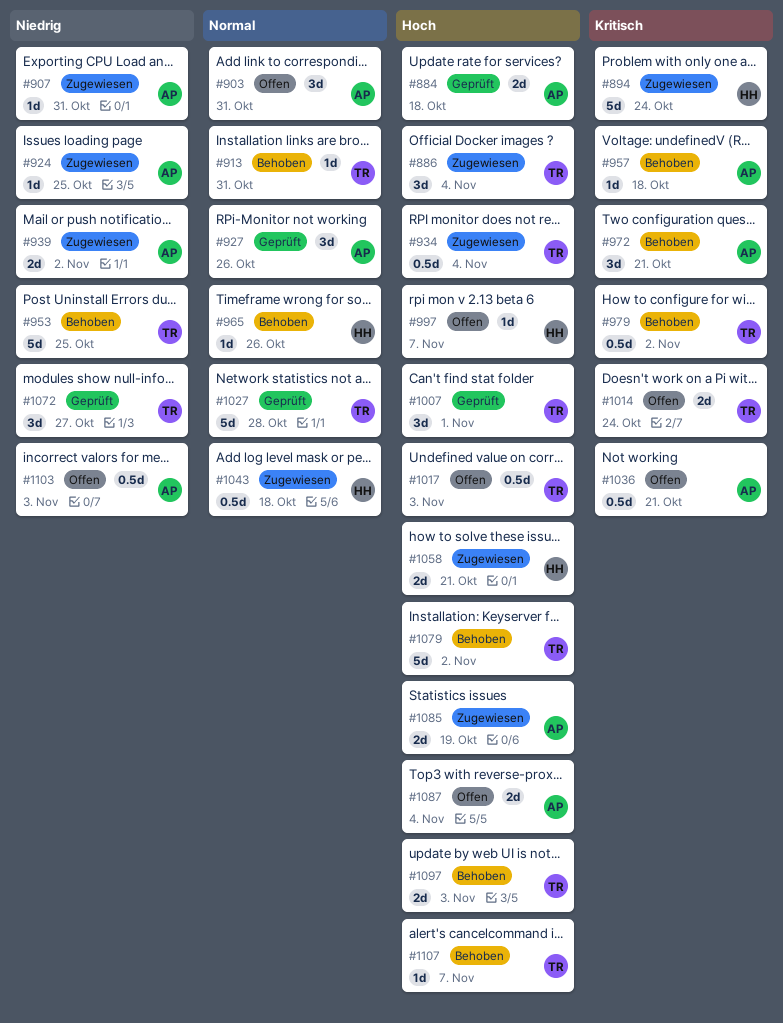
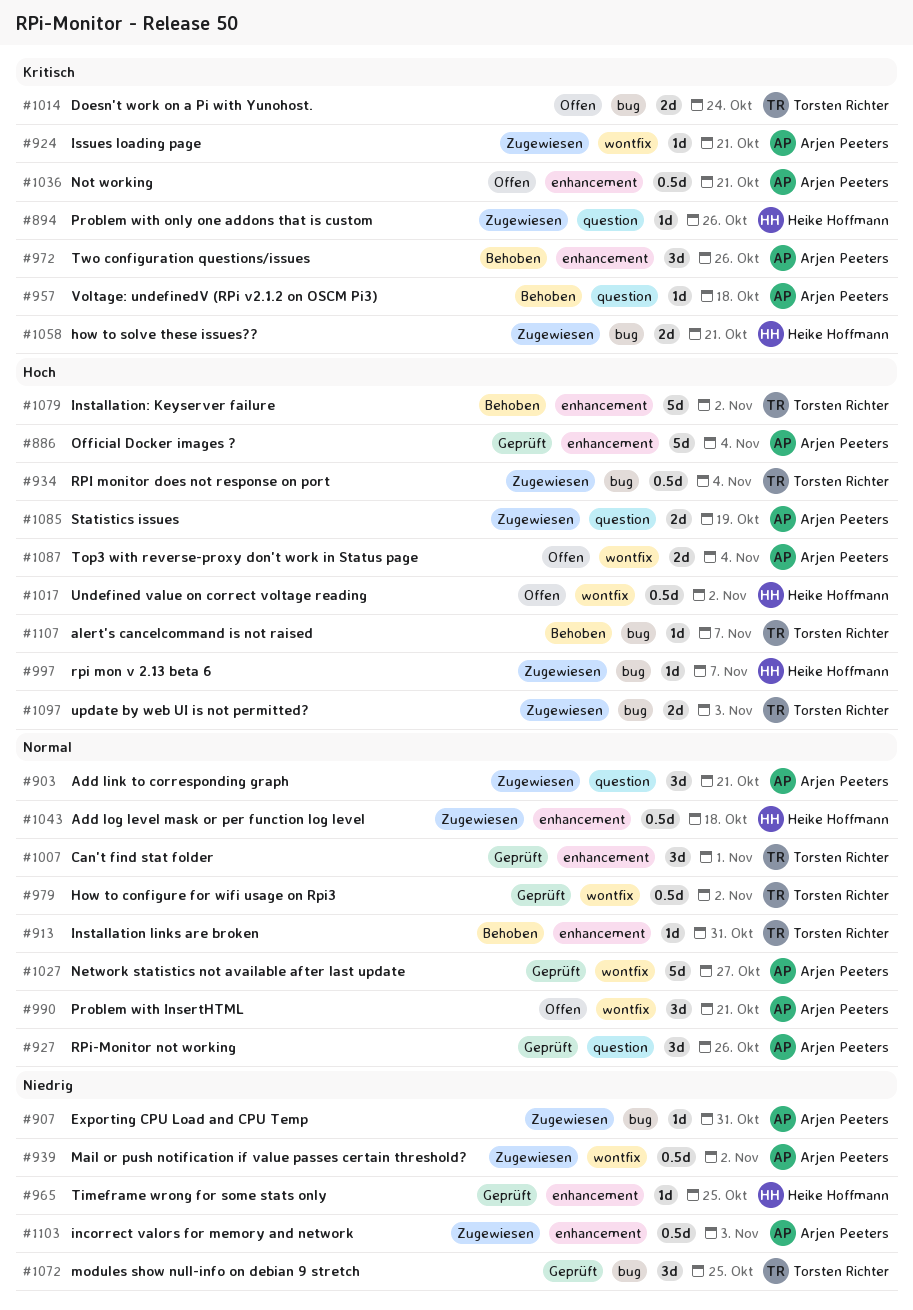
#884: present -> none
#886, status: Zugewiesen -> Geprüft
#886, owner: Torsten Richter -> Arjen Peeters
#886, estimate: 3d -> 5d
#894, estimate: 5d -> 1d
#894, due: Oct 24 -> Oct 26
#903, status: Offen -> Zugewiesen
#903, due: Oct 31 -> Oct 21
#924, priority: Niedrig -> Kritisch
#924, due: Oct 25 -> Oct 21
#939, estimate: 2d -> 0.5d
#953: present -> none
#965, status: Behoben -> Geprüft
#965, priority: Normal -> Niedrig
#965, due: Oct 26 -> Oct 25
#972, due: Oct 21 -> Oct 26
#979, status: Behoben -> Geprüft
#979, priority: Kritisch -> Normal
#990: none -> present
#997, status: Offen -> Zugewiesen
#1007, priority: Hoch -> Normal
#1017, owner: Torsten Richter -> Heike Hoffmann
#1017, due: Nov 3 -> Nov 2
#1027, owner: Torsten Richter -> Arjen Peeters
#1027, due: Oct 28 -> Oct 27
#1058, priority: Hoch -> Kritisch
#1072, due: Oct 27 -> Oct 25
#1097, status: Behoben -> Zugewiesen
#1103, status: Offen -> Zugewiesen

